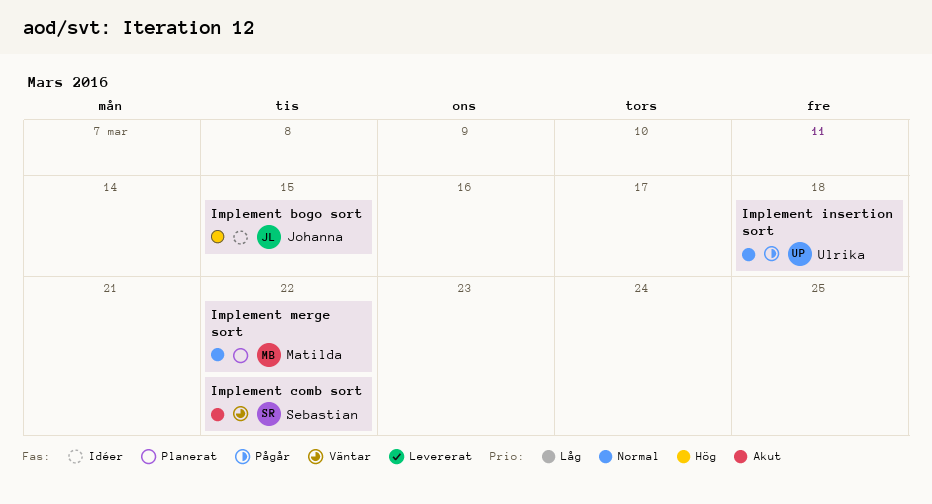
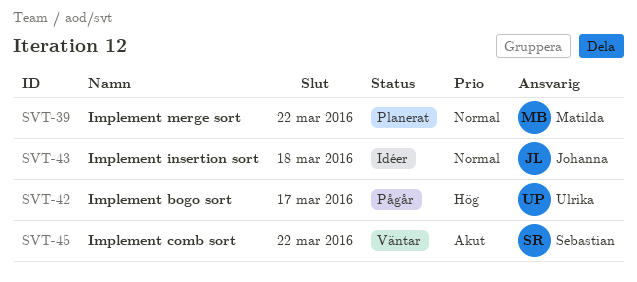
Implement bogo sort, status: Idéer -> Pågår
Implement bogo sort, owner: Johanna -> Ulrika
Implement bogo sort, due: Mar 15 -> Mar 17
Implement insertion sort, status: Pågår -> Idéer
Implement insertion sort, owner: Ulrika -> Johanna

